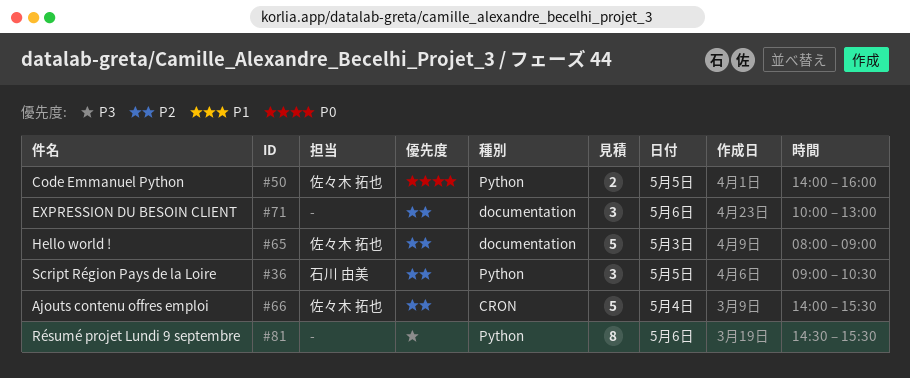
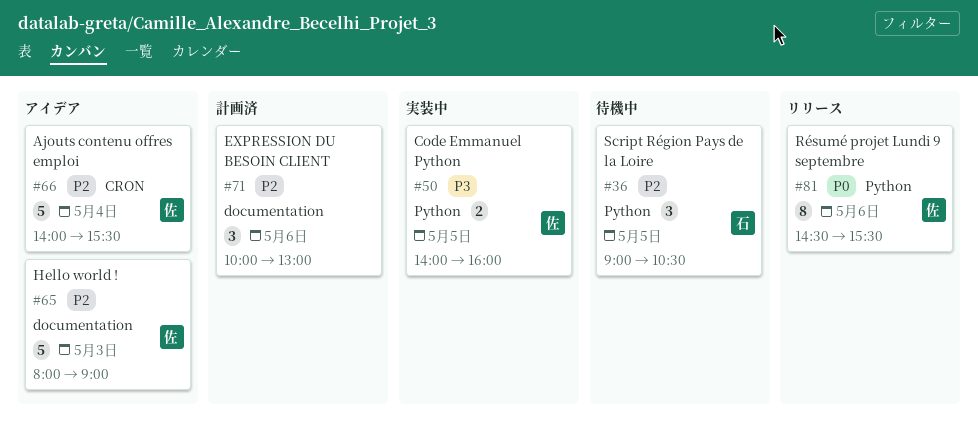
#50, priority: P0 -> P3
#81, owner: none -> 佐々木 拓也
#81, priority: P3 -> P0

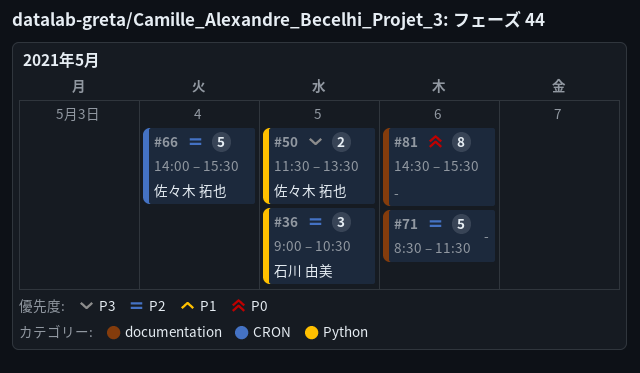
#50, begins: 14:00 -> 11:30
#50, ends: 16:00 -> 13:30
#65: present -> none
#71, estimate: 3 -> 5
#71, begins: 10:00 -> 08:30
#71, ends: 13:00 -> 11:30
#81, owner: 佐々木 拓也 -> none
#81, label: Python -> documentation

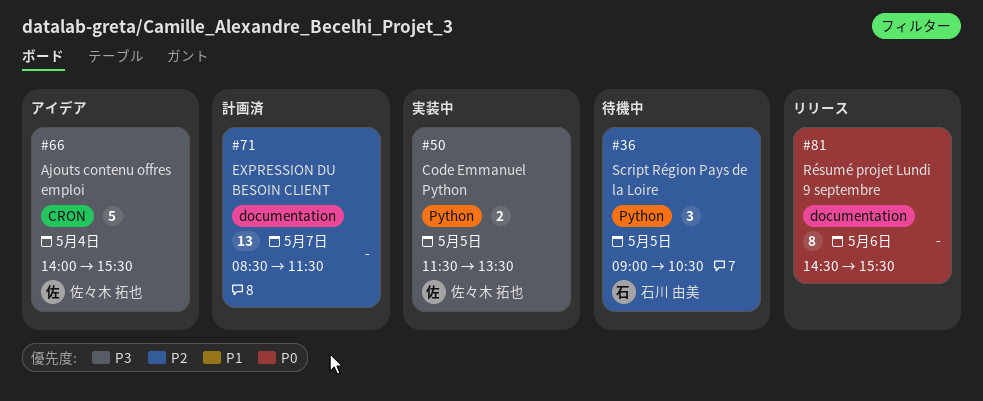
#66, priority: P2 -> P3
#71, estimate: 5 -> 13
#71, day: May 6 -> May 7

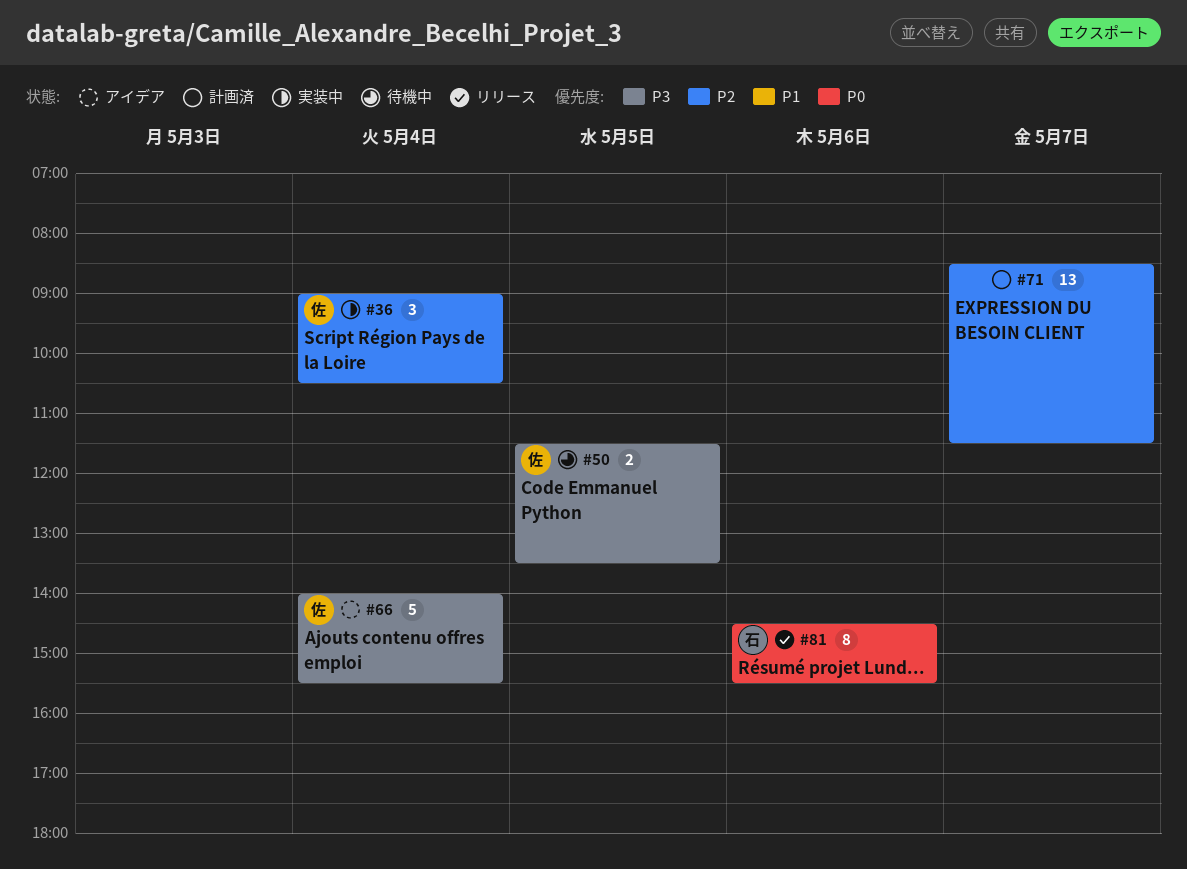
#36, status: 待機中 -> 実装中
#36, owner: 石川 由美 -> 佐々木 拓也
#36, day: May 5 -> May 4
#50, status: 実装中 -> 待機中
#81, owner: none -> 石川 由美

